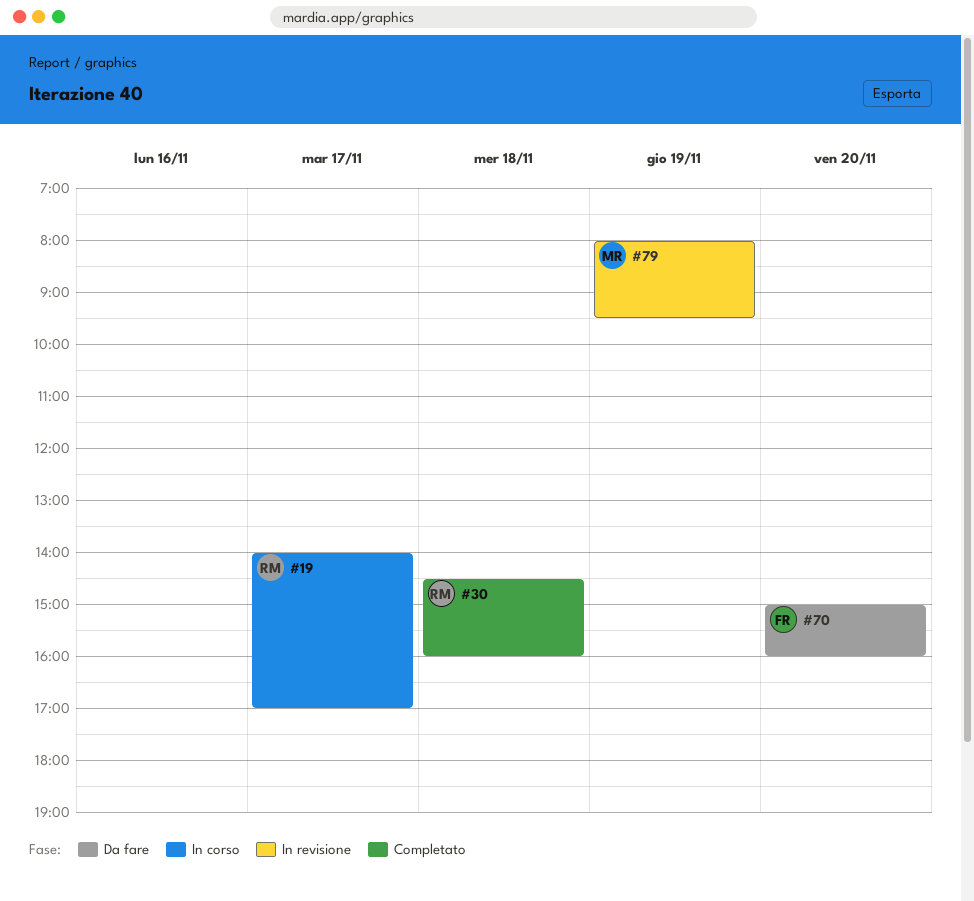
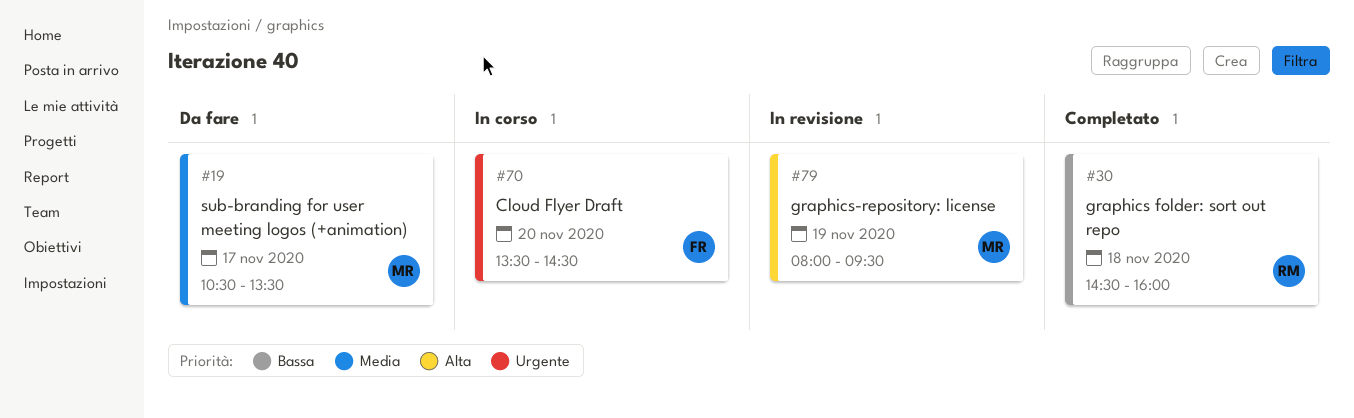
#19, status: In corso -> Da fare
#19, owner: RM -> MR
#19, begins: 14:00 -> 10:30
#19, ends: 17:00 -> 13:30
#70, status: Da fare -> In corso
#70, begins: 15:00 -> 13:30
#70, ends: 16:00 -> 14:30

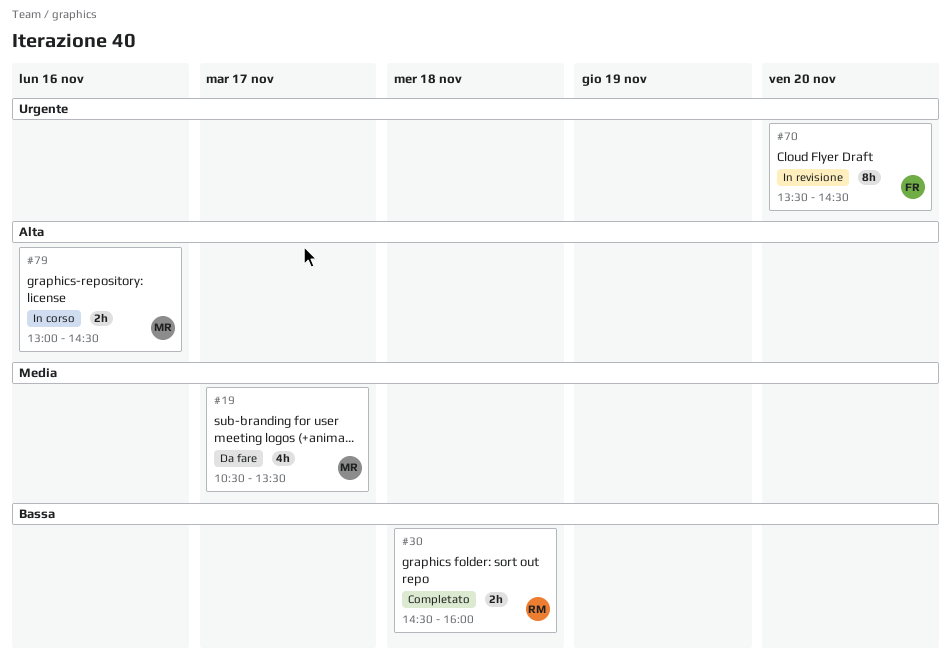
#70, status: In corso -> In revisione
#79, status: In revisione -> In corso
#79, day: Nov 19 -> Nov 16
#79, begins: 08:00 -> 13:00
#79, ends: 09:30 -> 14:30

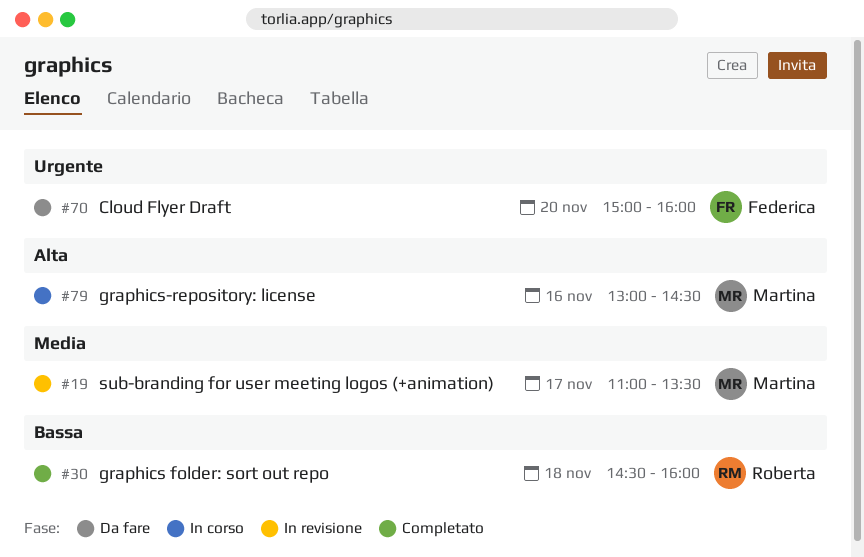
#19, status: Da fare -> In revisione
#19, begins: 10:30 -> 11:00
#70, status: In revisione -> Da fare
#70, begins: 13:30 -> 15:00
#70, ends: 14:30 -> 16:00

